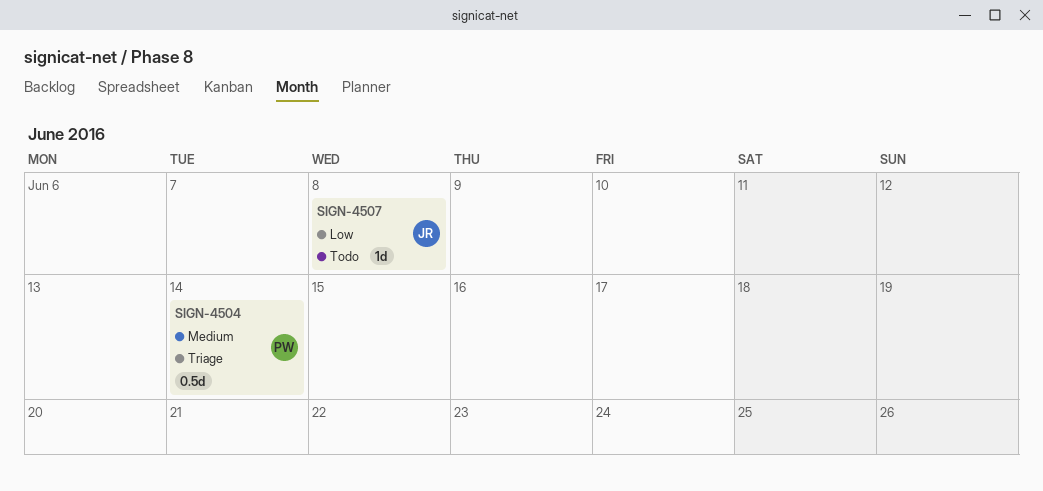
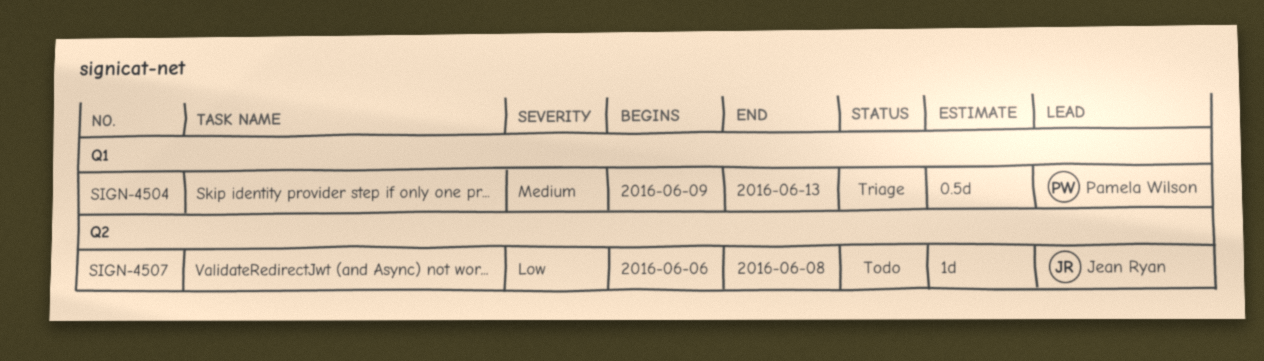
SIGN-4504, due: Jun 14 -> Jun 13

